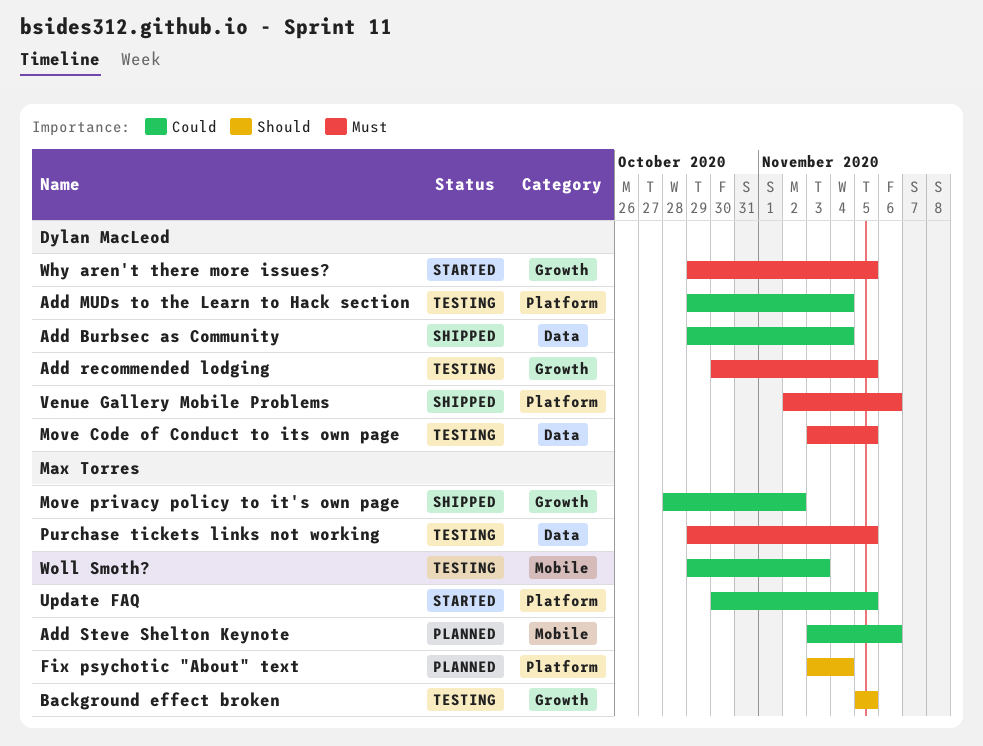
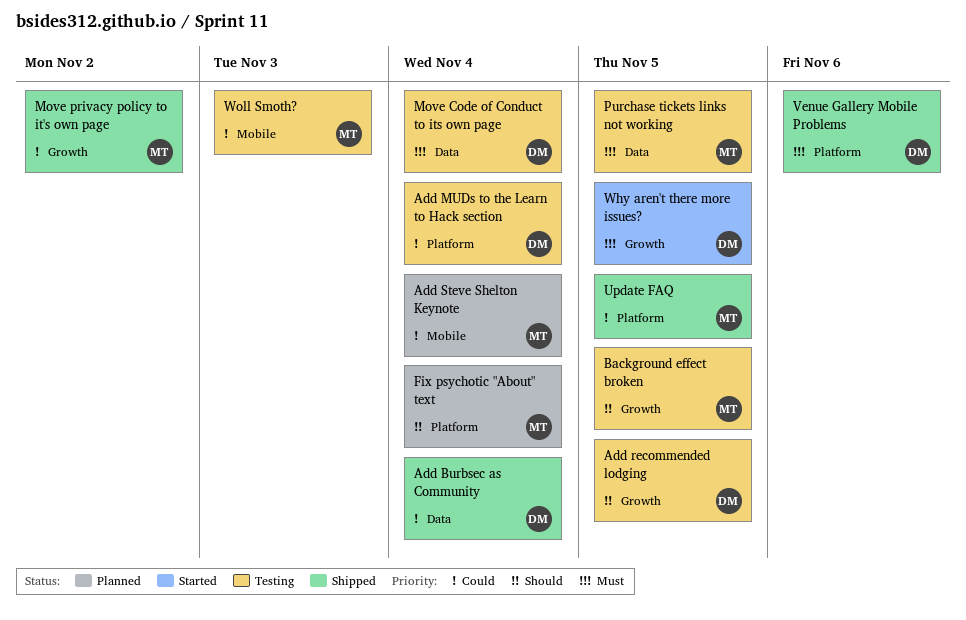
Add recommended lodging, priority: Must -> Should
Add Steve Shelton Keynote, due: Nov 6 -> Nov 4
Move Code of Conduct to its own page, due: Nov 5 -> Nov 4
Update FAQ, status: Started -> Shipped

